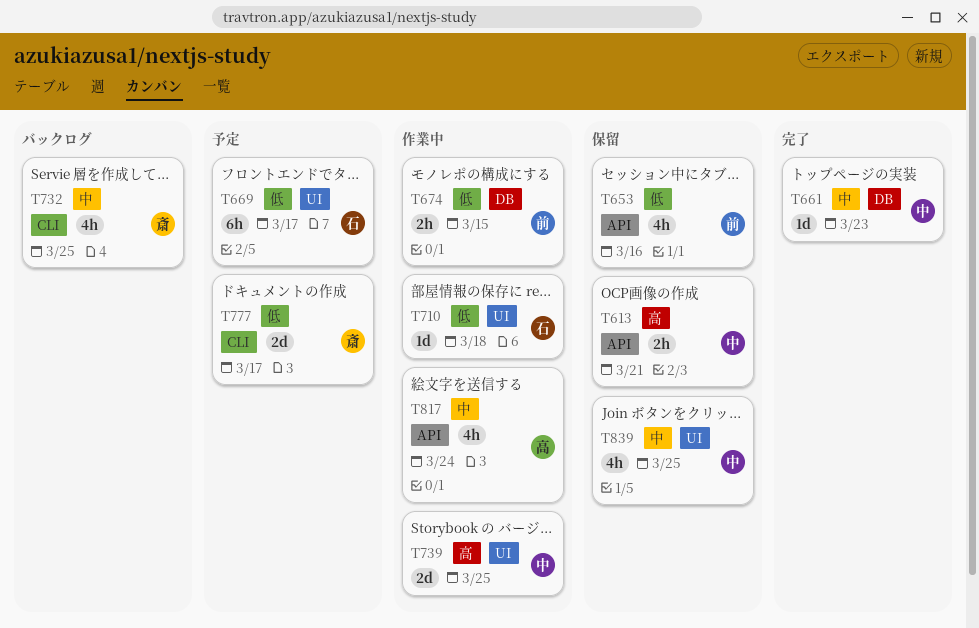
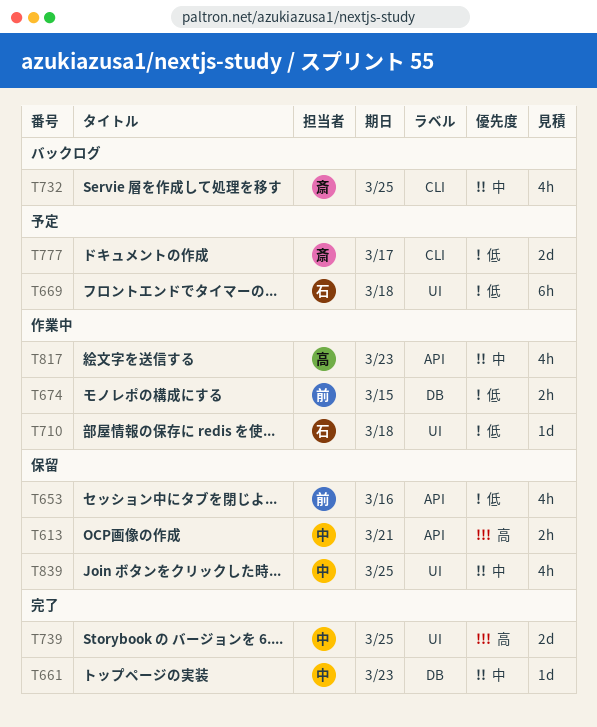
T669, due: Mar 17 -> Mar 18
T739, status: 作業中 -> 完了
T817, due: Mar 24 -> Mar 23

